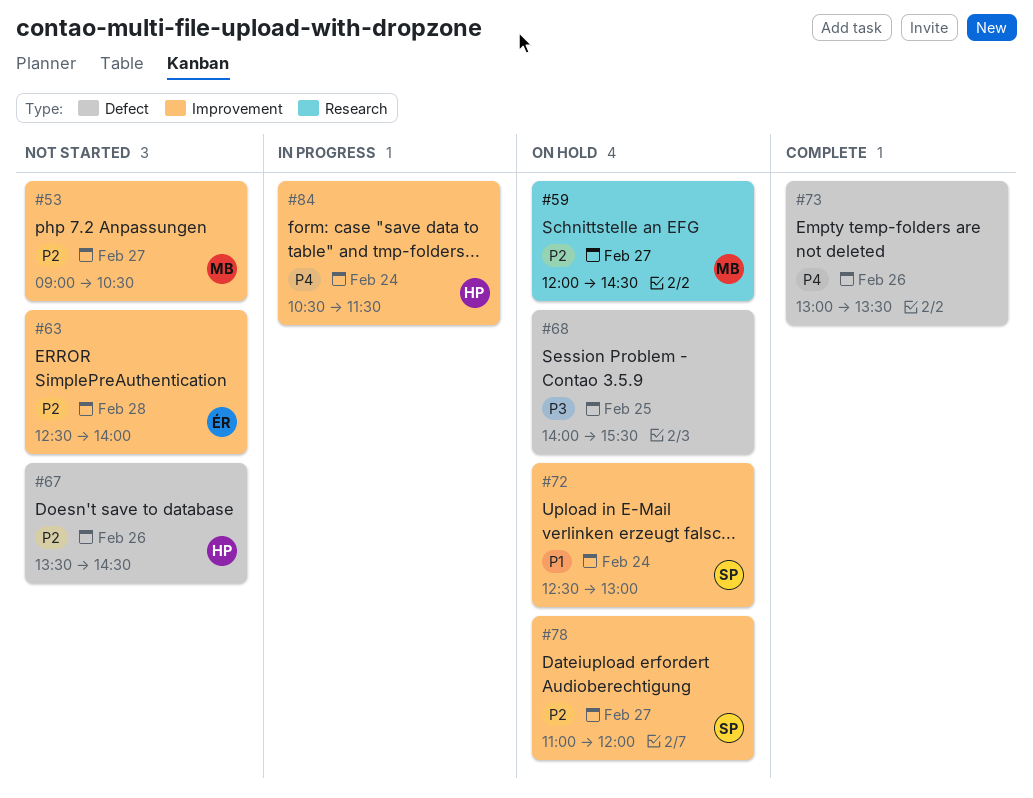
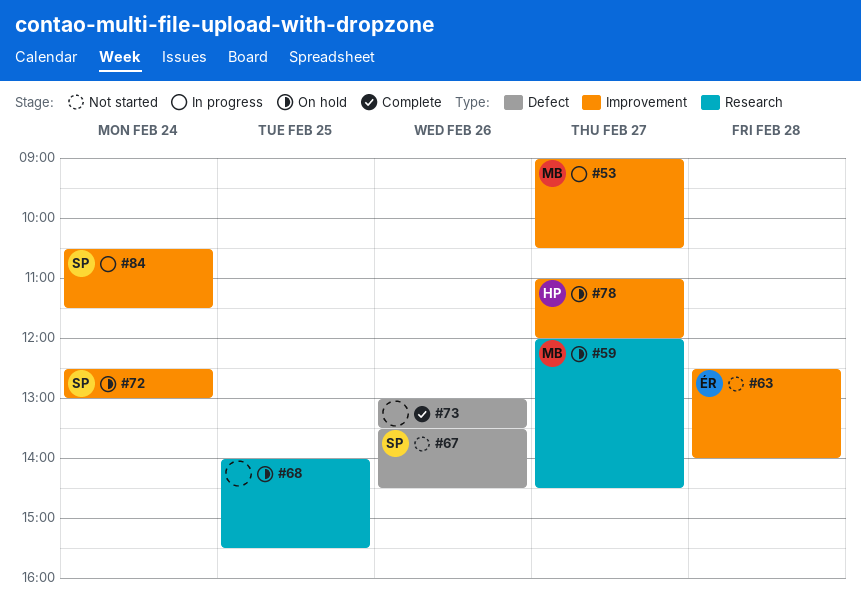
#53, status: Not started -> In progress
#67, owner: HP -> SP
#68, label: Defect -> Research
#78, owner: SP -> HP
#84, owner: HP -> SP

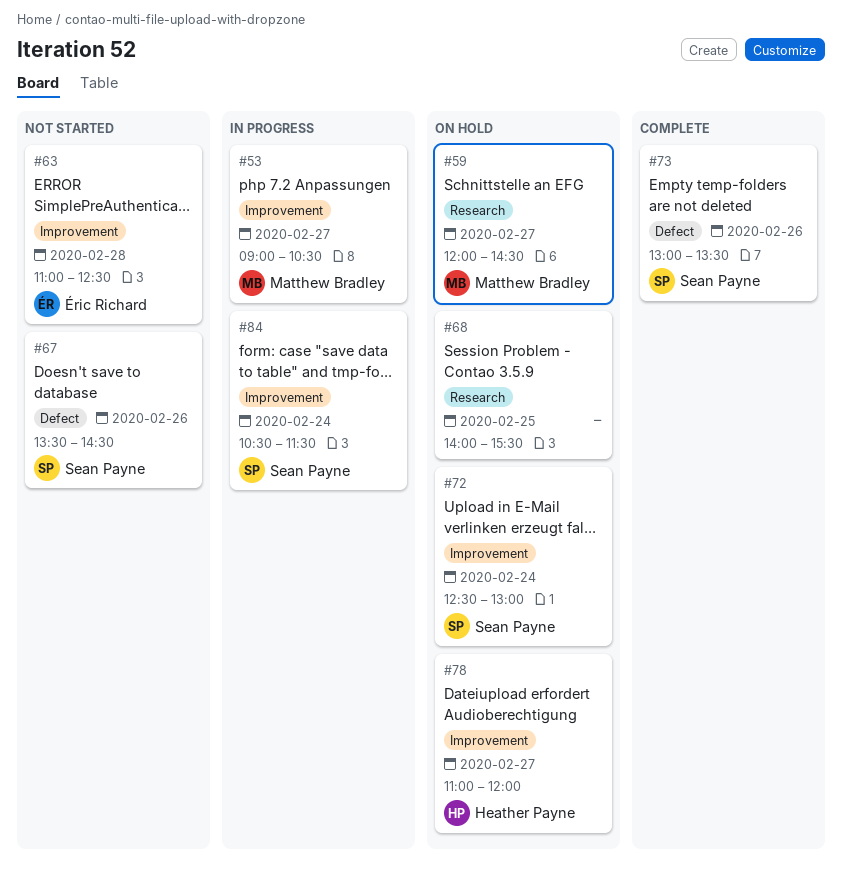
#63, begins: 12:30 -> 11:00
#63, ends: 14:00 -> 12:30
#73, owner: none -> Sean Payne

